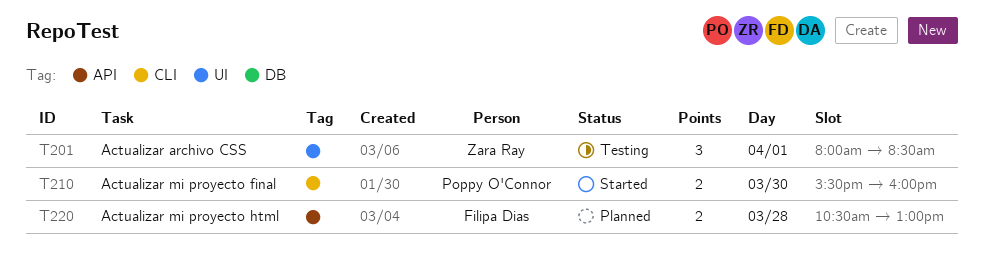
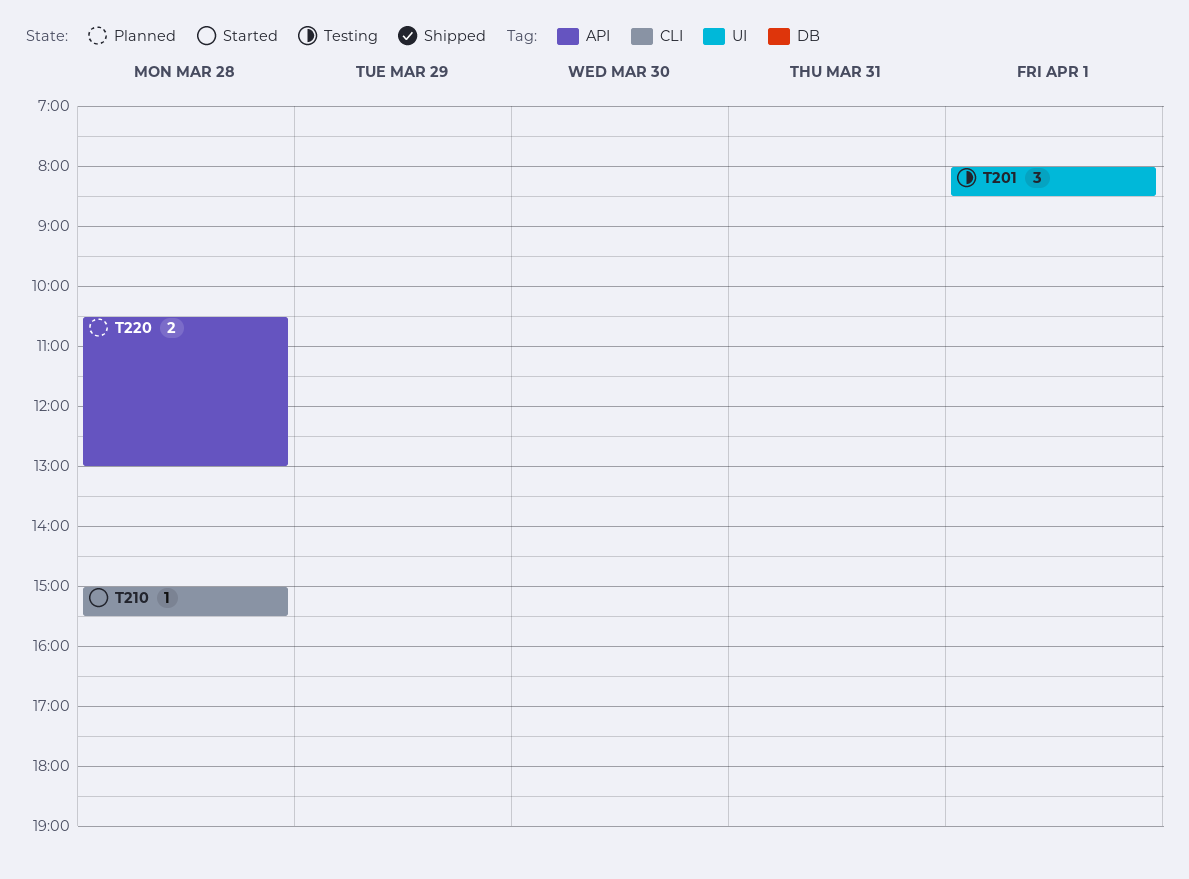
T210, estimate: 2 -> 1
T210, day: Mar 30 -> Mar 28
T210, begins: 15:30 -> 15:00
T210, ends: 16:00 -> 15:30

